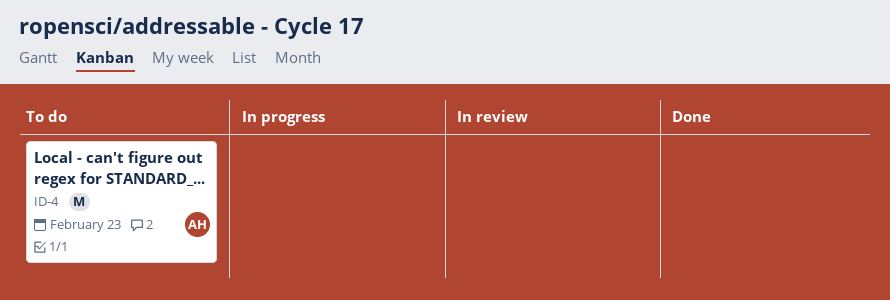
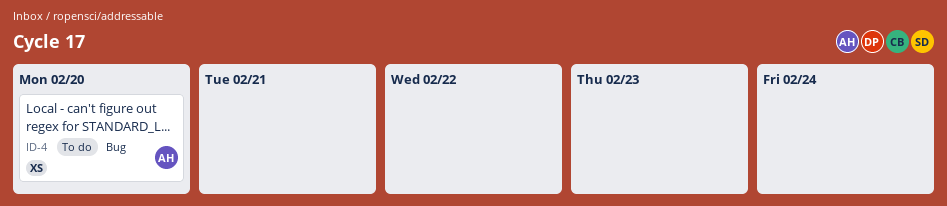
ID-4, estimate: M -> XS
ID-4, due: Feb 23 -> Feb 20

